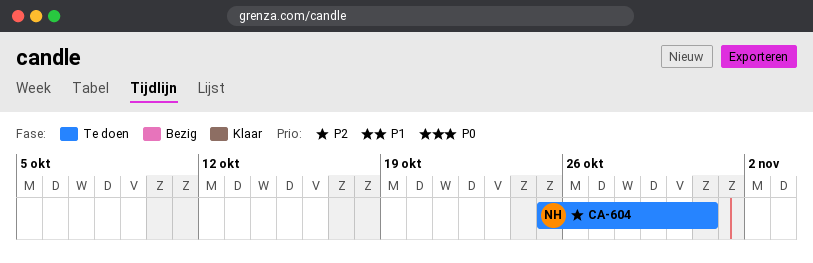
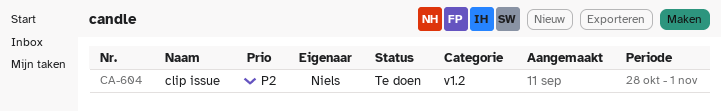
CA-604, start: Oct 25 -> Oct 28
CA-604, due: Oct 31 -> Nov 1

